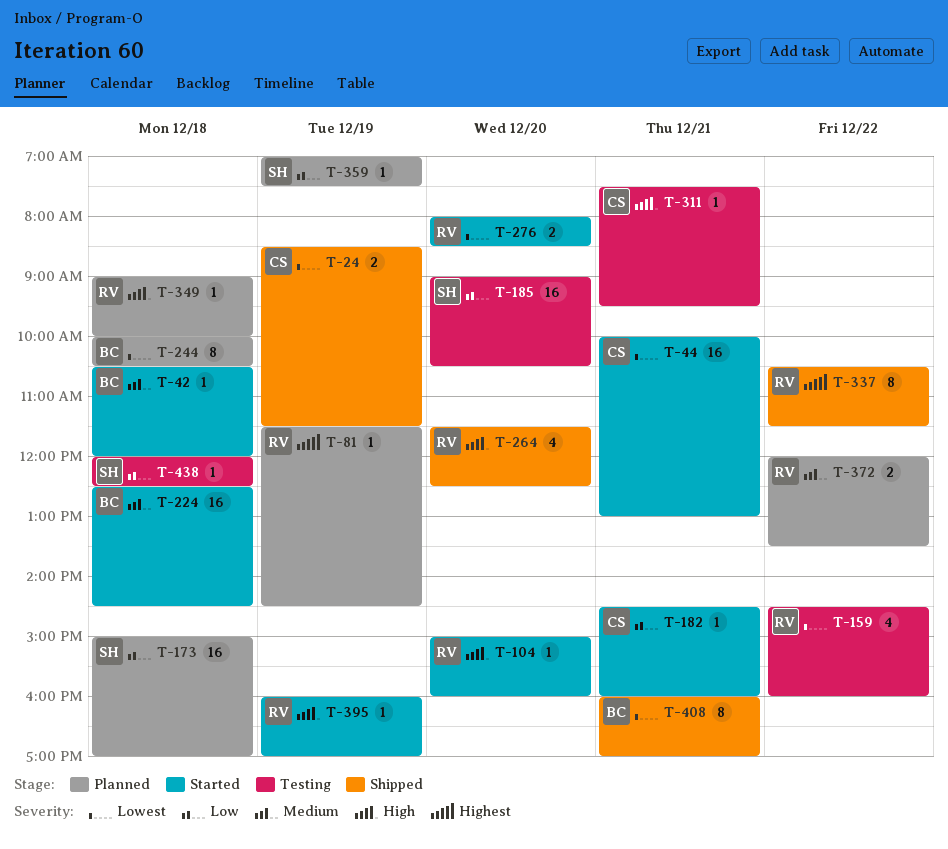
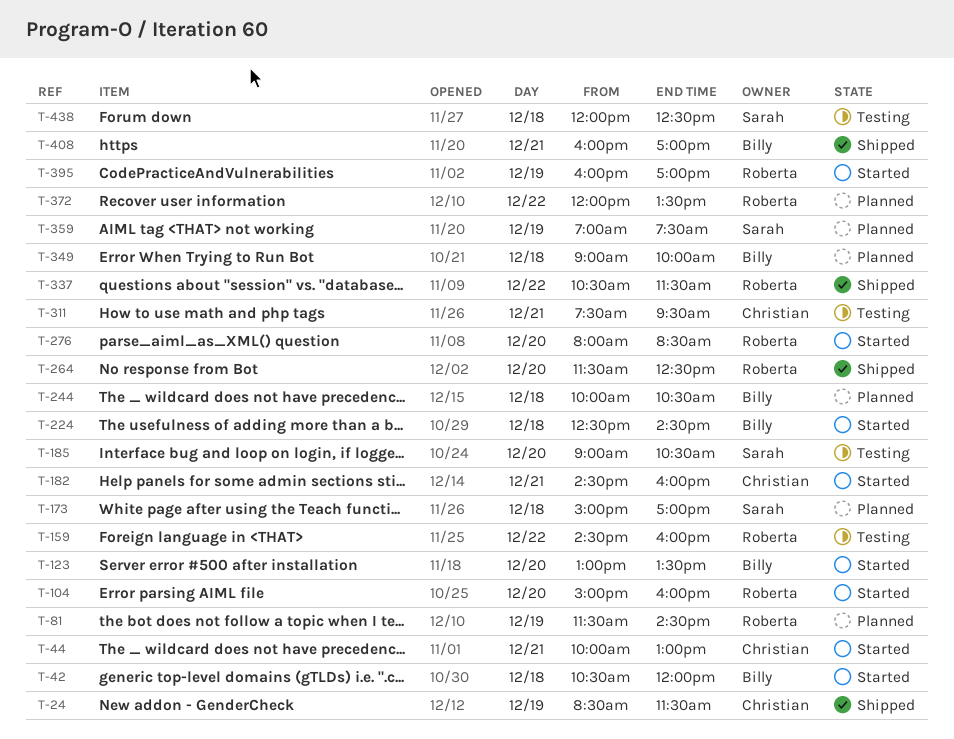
T-123: none -> present
T-349, owner: Roberta -> Billy

